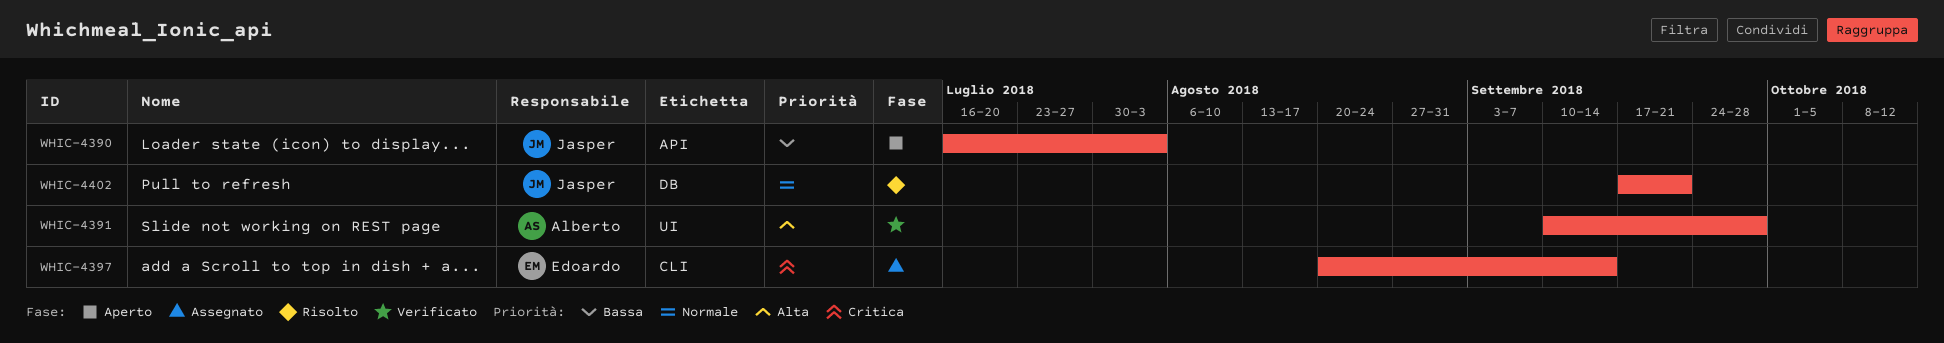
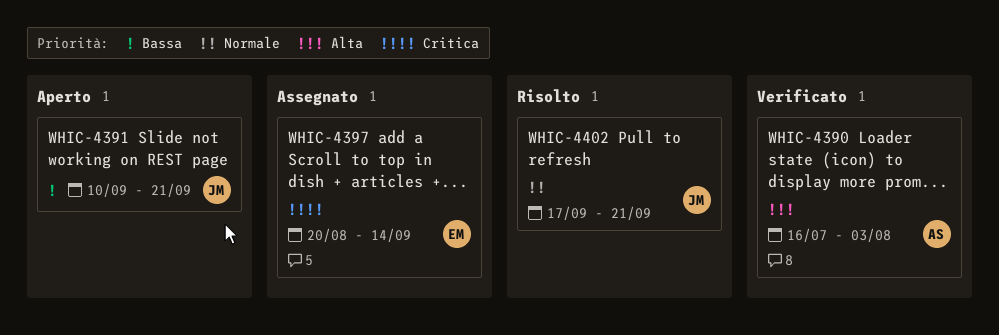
WHIC-4390, status: Aperto -> Verificato
WHIC-4390, owner: Jasper -> Alberto
WHIC-4390, priority: Bassa -> Alta
WHIC-4391, status: Verificato -> Aperto
WHIC-4391, owner: Alberto -> Jasper
WHIC-4391, priority: Alta -> Bassa
WHIC-4391, due: Sep 28 -> Sep 21

